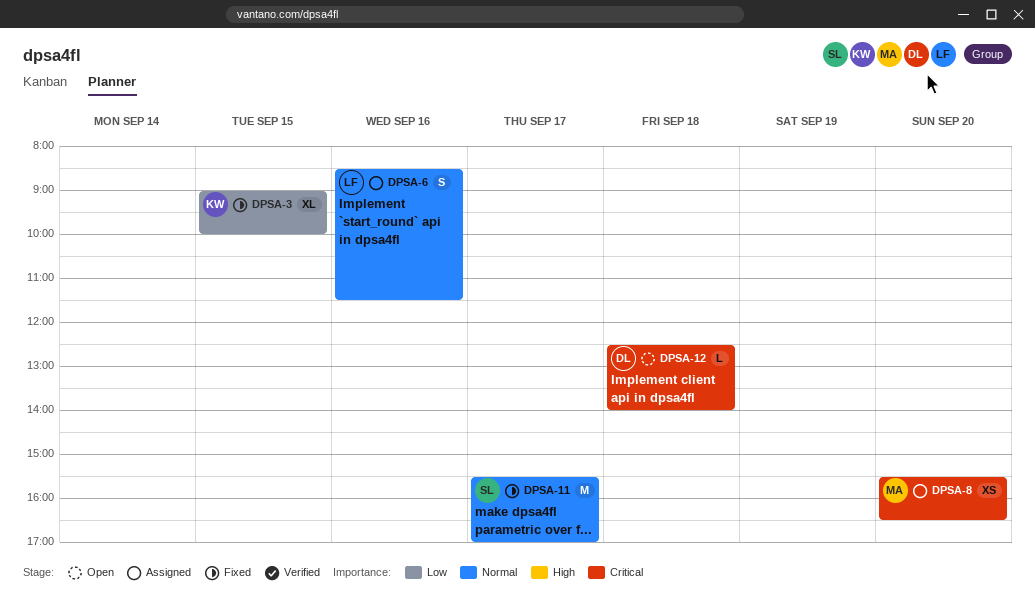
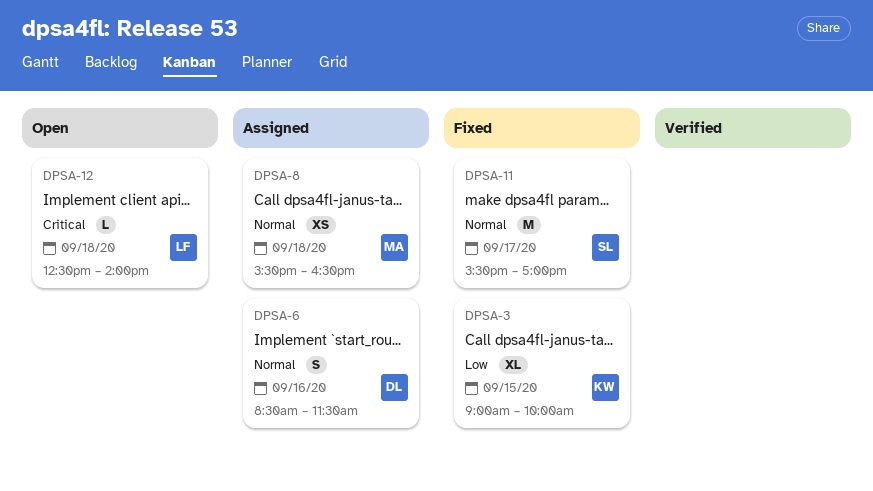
DPSA-6, owner: LF -> DL
DPSA-8, priority: Critical -> Normal
DPSA-8, day: Sep 20 -> Sep 18
DPSA-12, owner: DL -> LF

